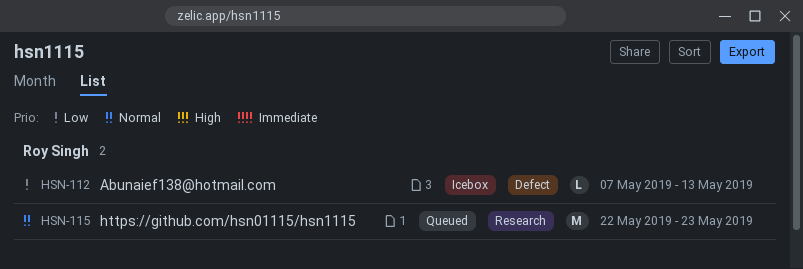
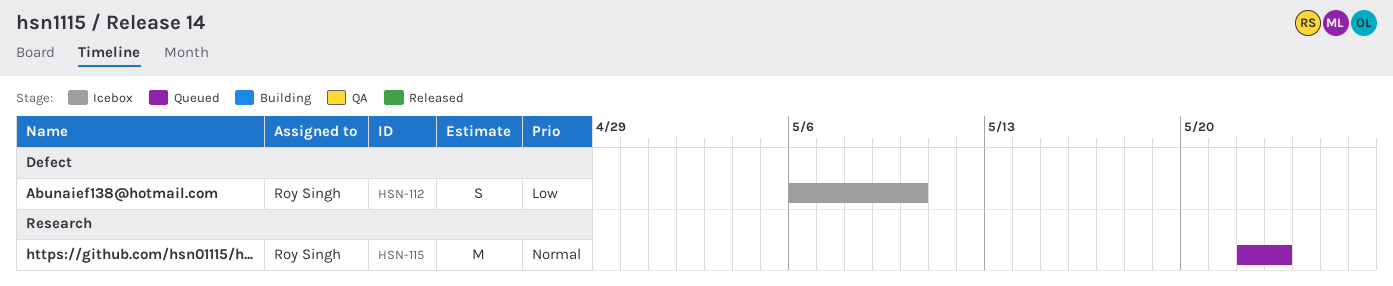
HSN-112, estimate: L -> S
HSN-112, start: May 7 -> May 6
HSN-112, due: May 13 -> May 10

